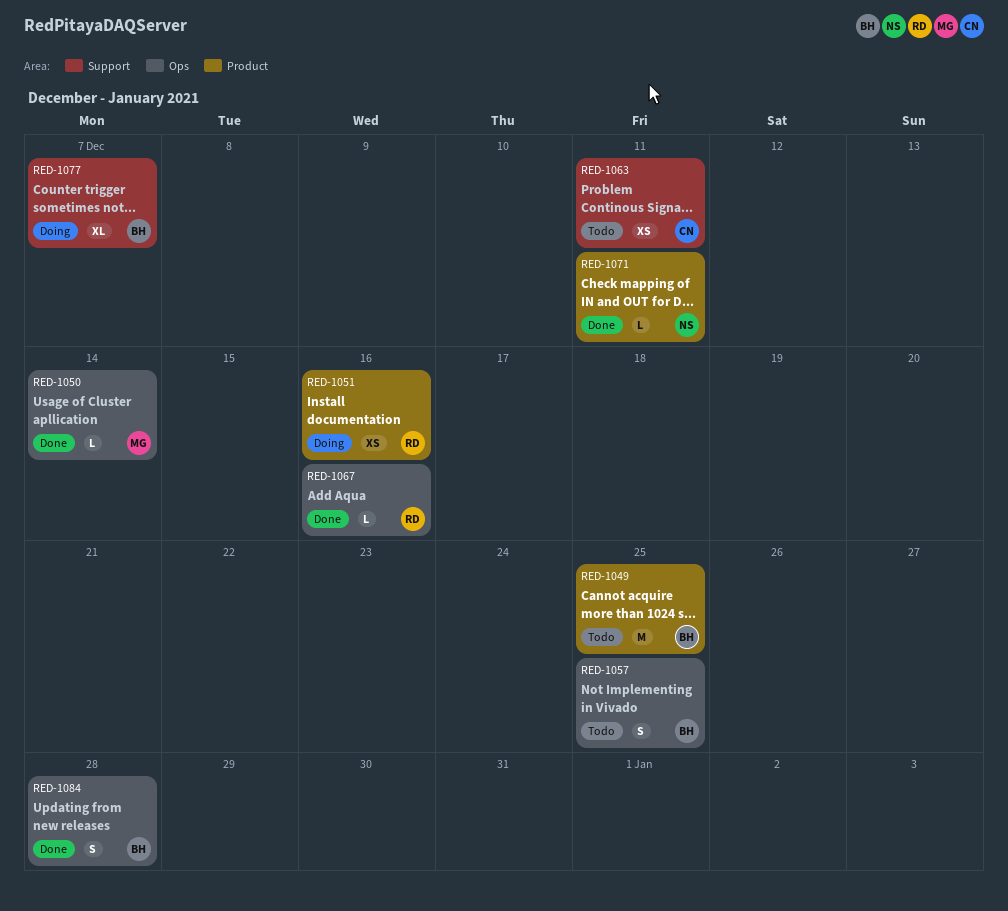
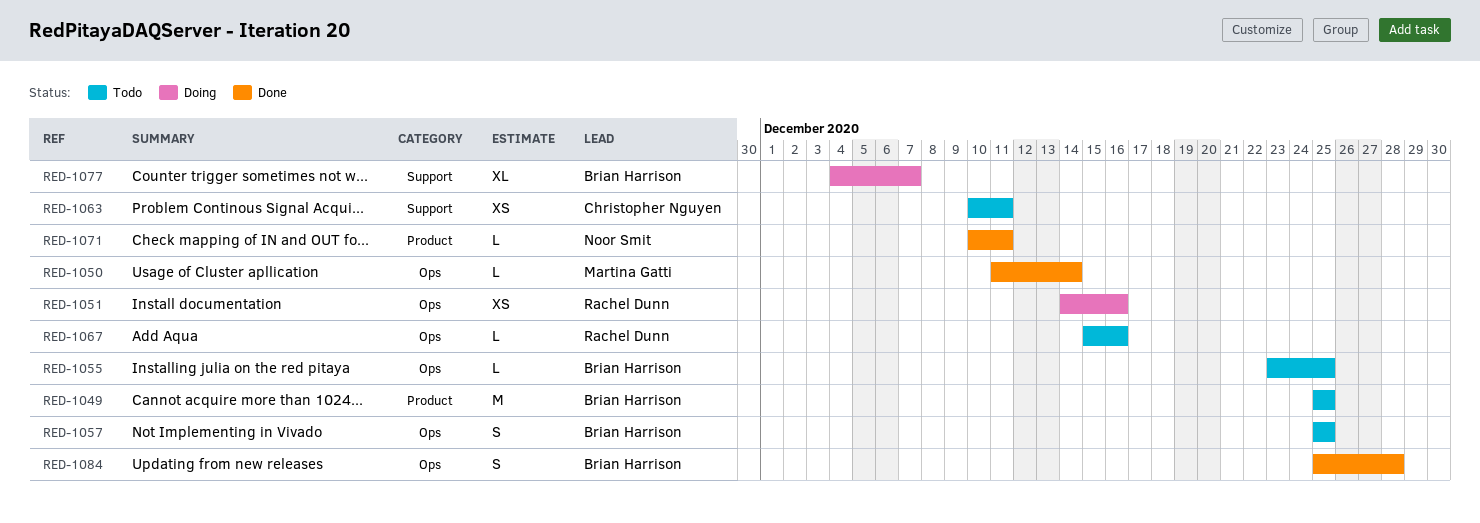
RED-1051, label: Product -> Ops
RED-1055: none -> present
RED-1067, status: Done -> Todo

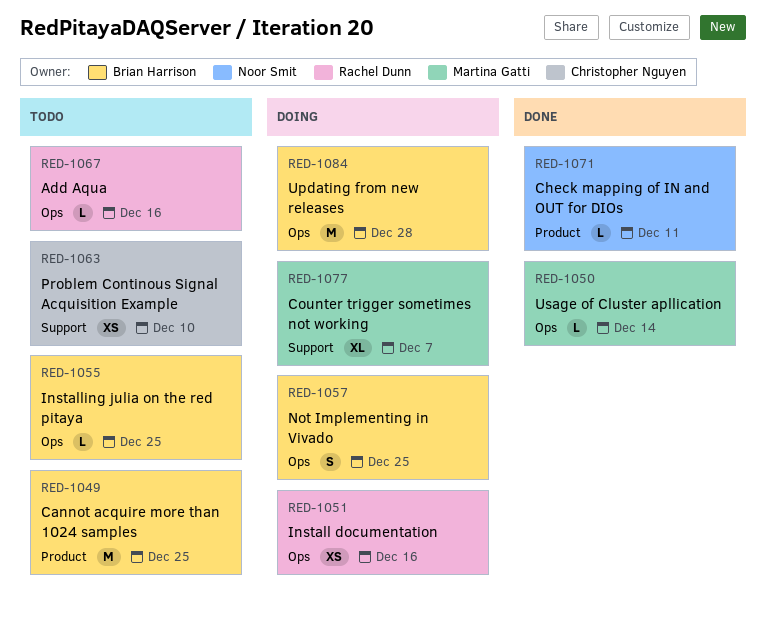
RED-1057, status: Todo -> Doing
RED-1063, due: Dec 11 -> Dec 10
RED-1077, owner: Brian Harrison -> Martina Gatti
RED-1084, status: Done -> Doing
RED-1084, estimate: S -> M

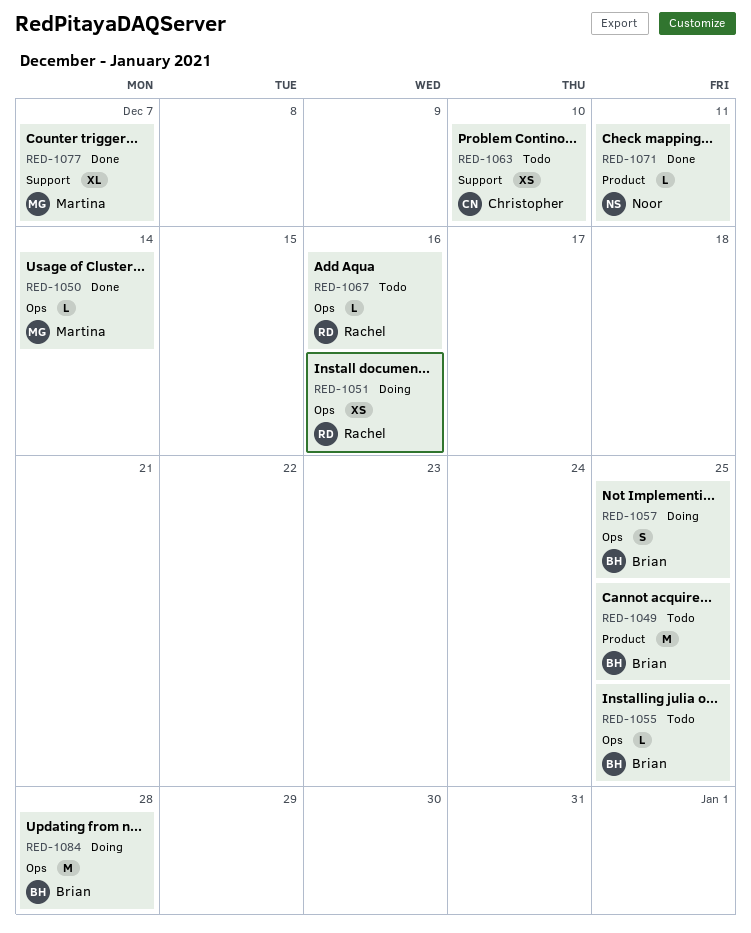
RED-1077, status: Doing -> Done

